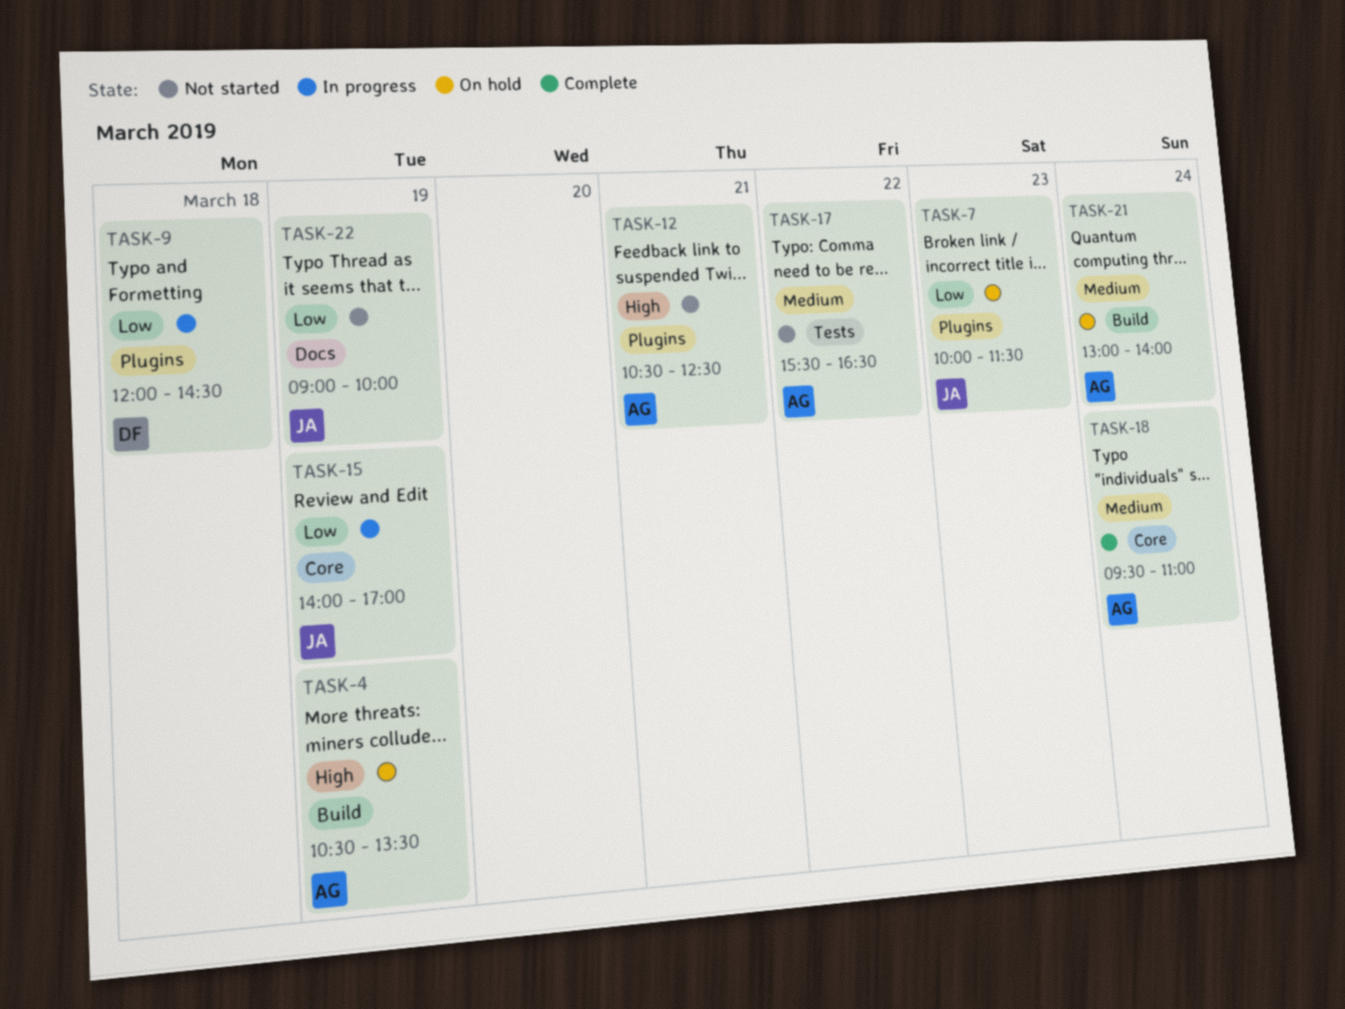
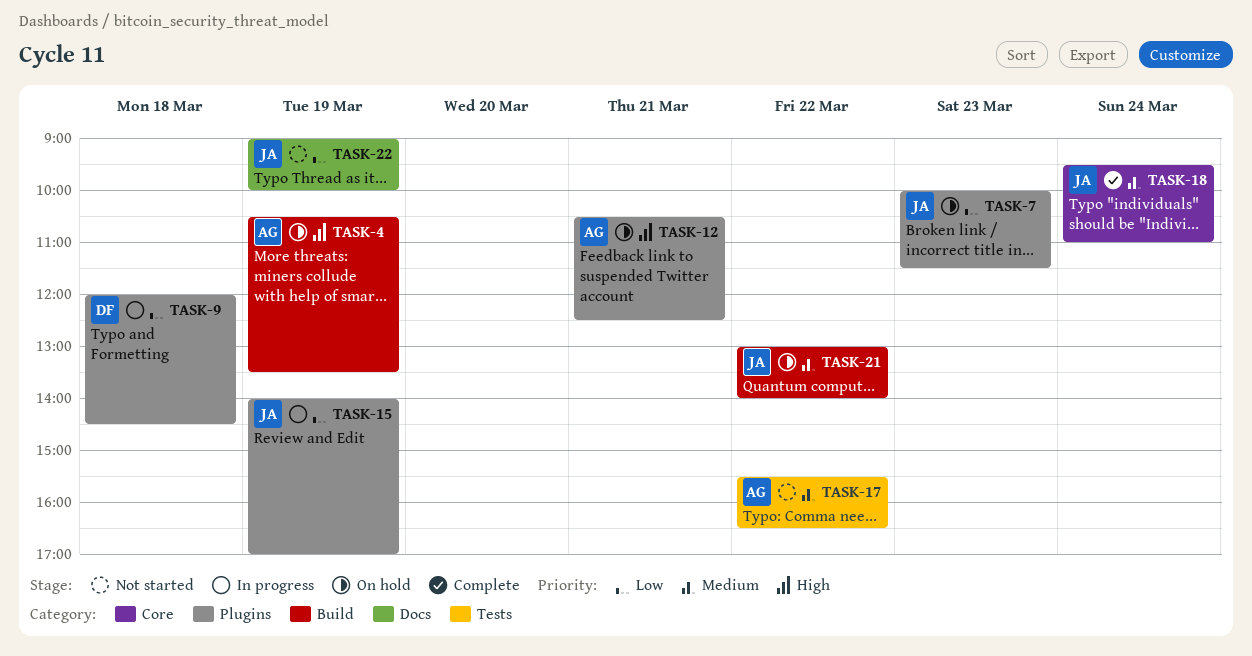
TASK-12, status: Not started -> On hold
TASK-15, label: Core -> Plugins
TASK-18, owner: AG -> JA
TASK-21, owner: AG -> JA
TASK-21, day: Mar 24 -> Mar 22

